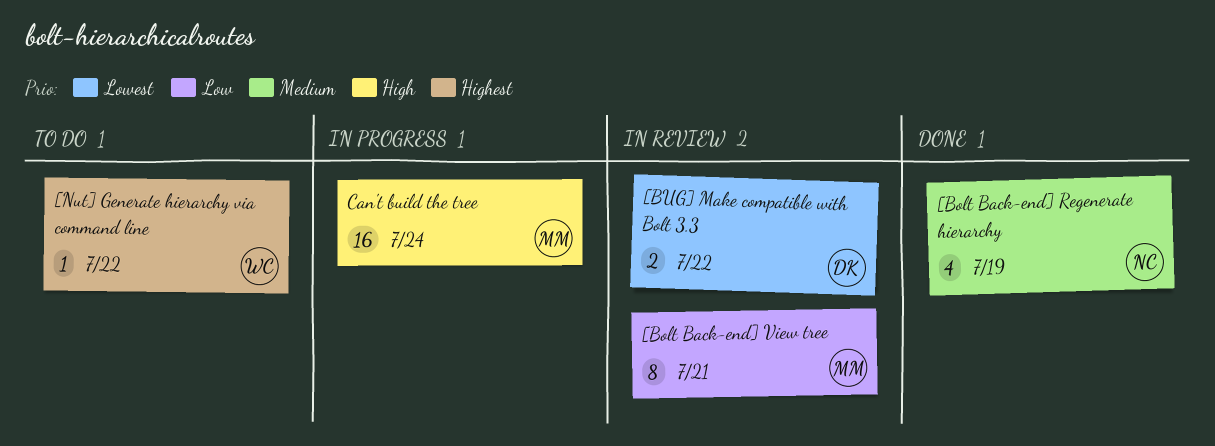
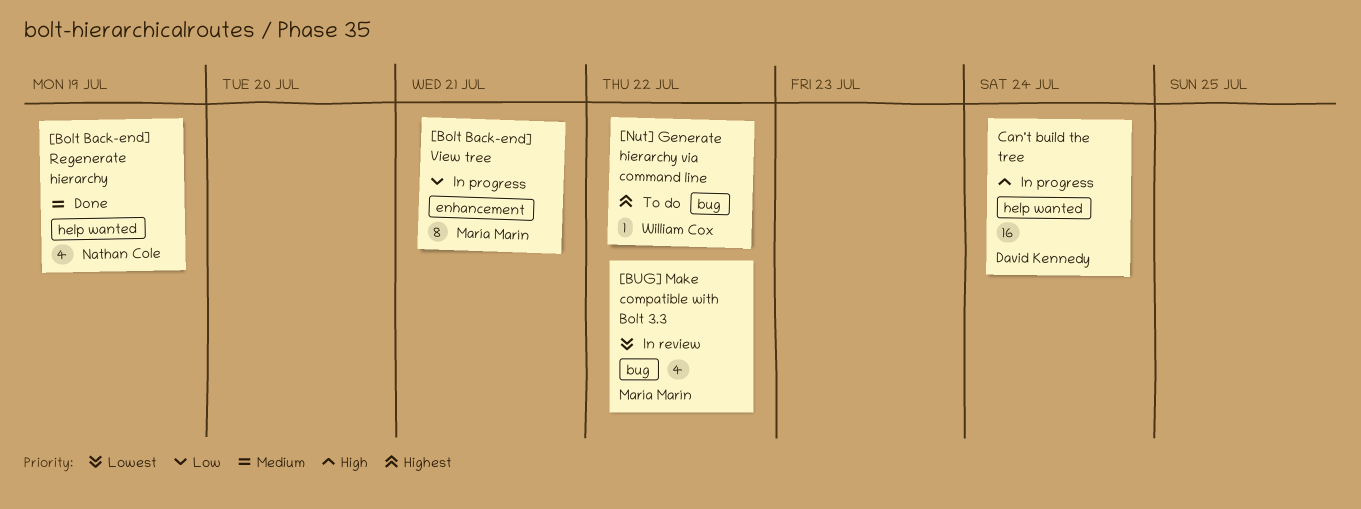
[Bolt Back-end] View tree, status: In review -> In progress
[BUG] Make compatible with Bolt 3.3, owner: David Kennedy -> María Marín
[BUG] Make compatible with Bolt 3.3, estimate: 2 -> 4
Can't build the tree, owner: María Marín -> David Kennedy

